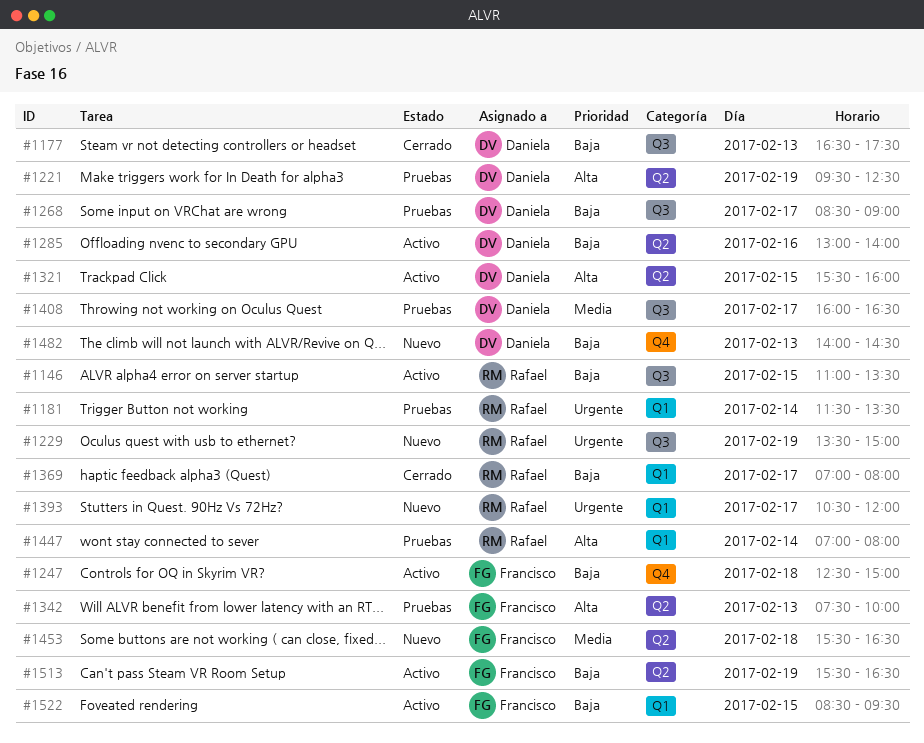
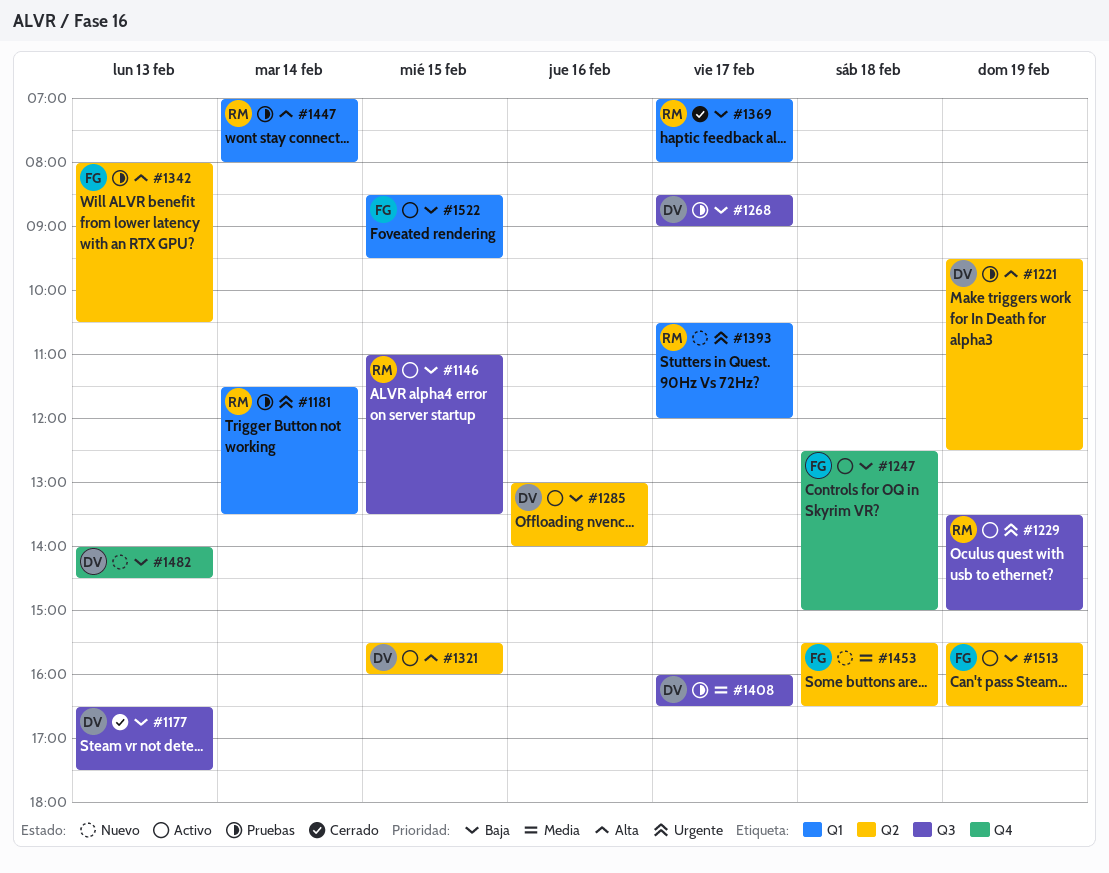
#1229, status: Nuevo -> Activo
#1342, begins: 07:30 -> 08:00
#1342, ends: 10:00 -> 10:30

